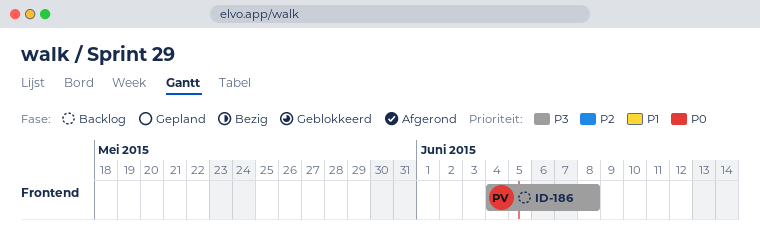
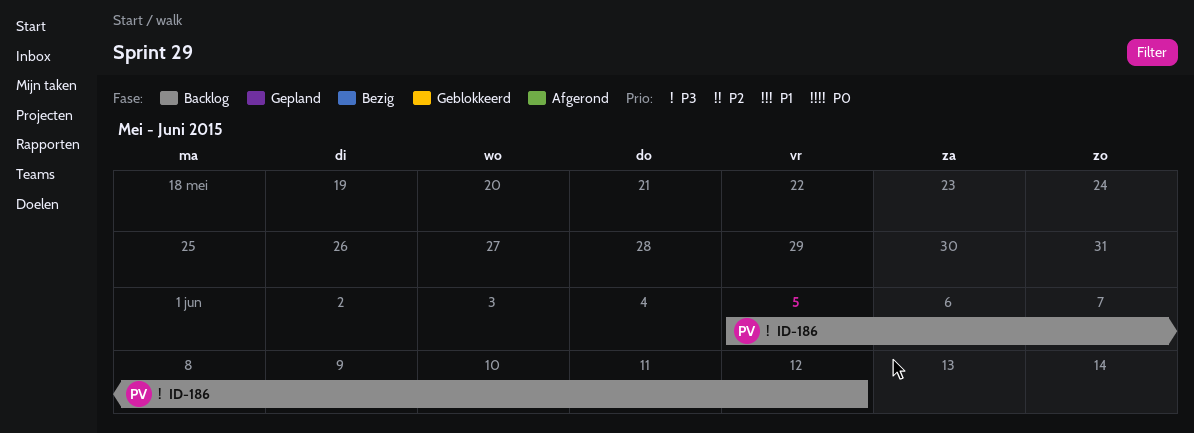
ID-186, start: Jun 4 -> Jun 5
ID-186, due: Jun 8 -> Jun 12

